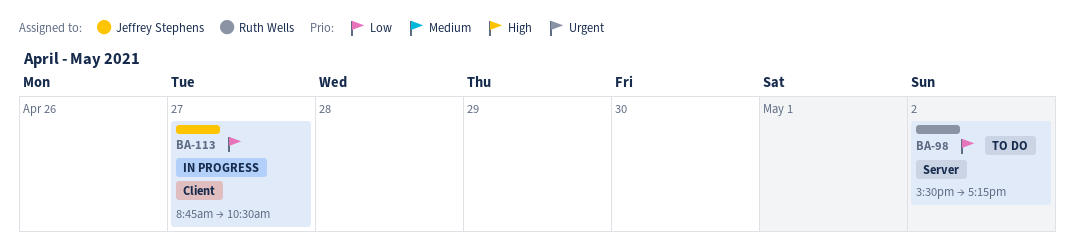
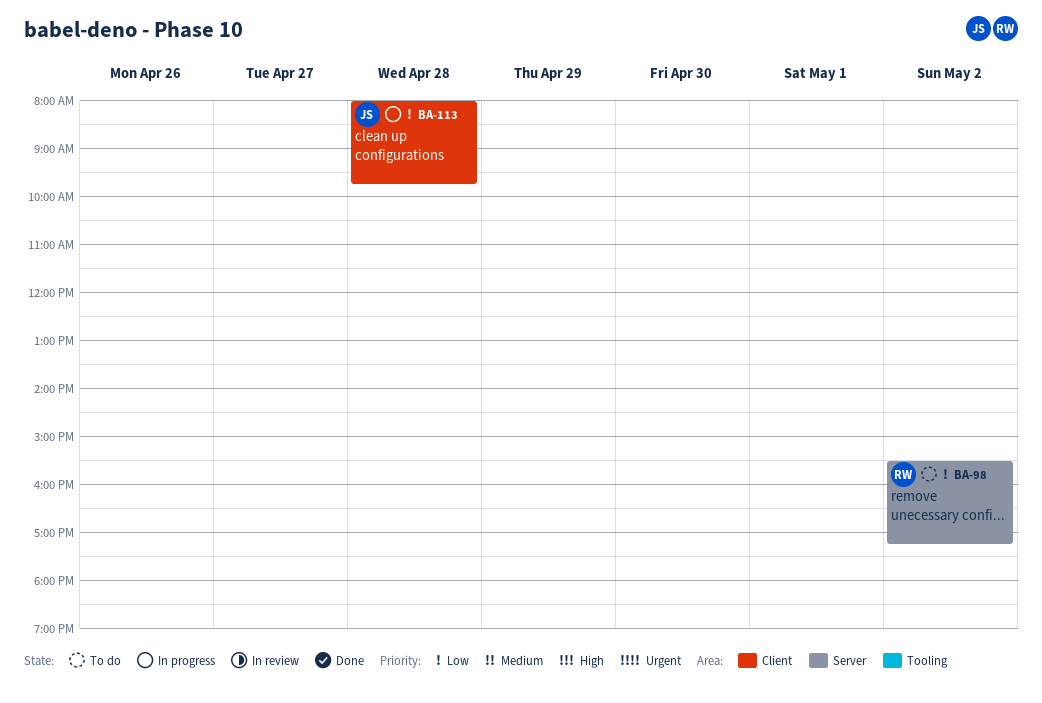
BA-113, day: Apr 27 -> Apr 28
BA-113, begins: 08:45 -> 08:00
BA-113, ends: 10:30 -> 09:45

